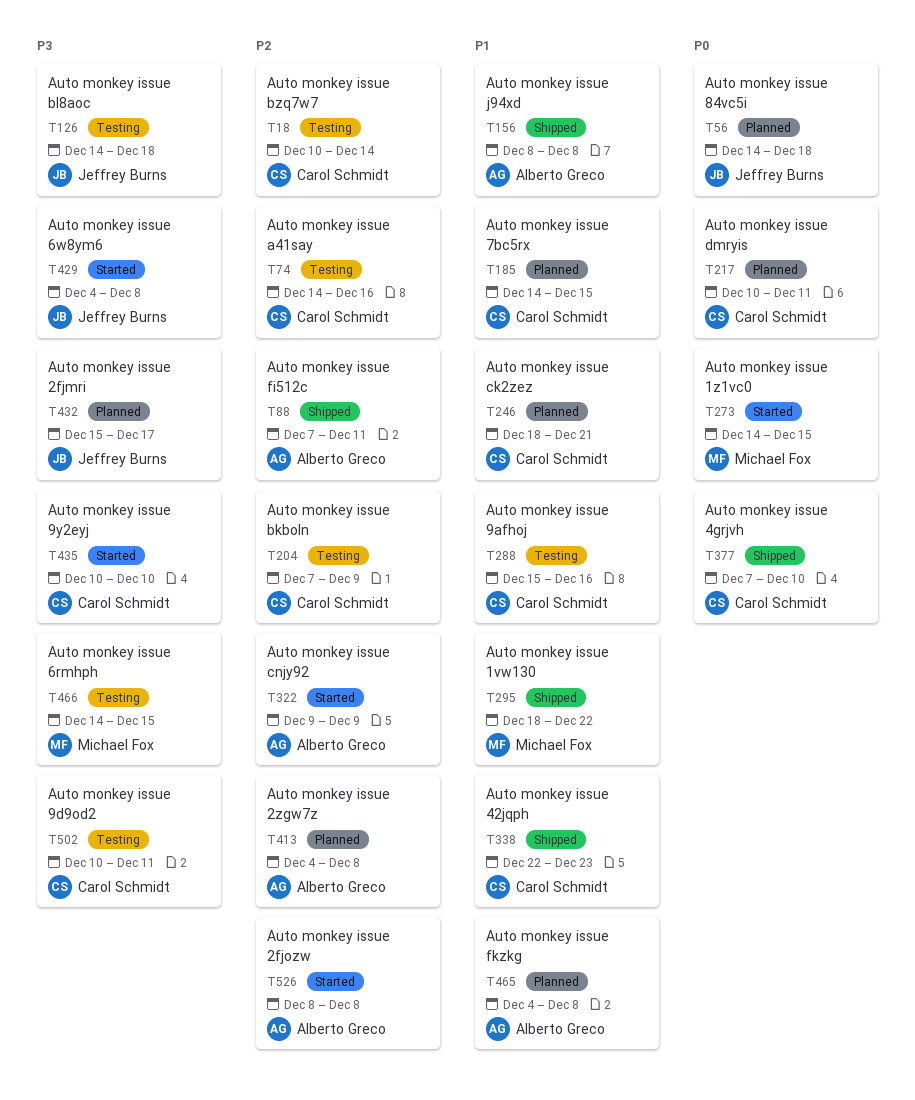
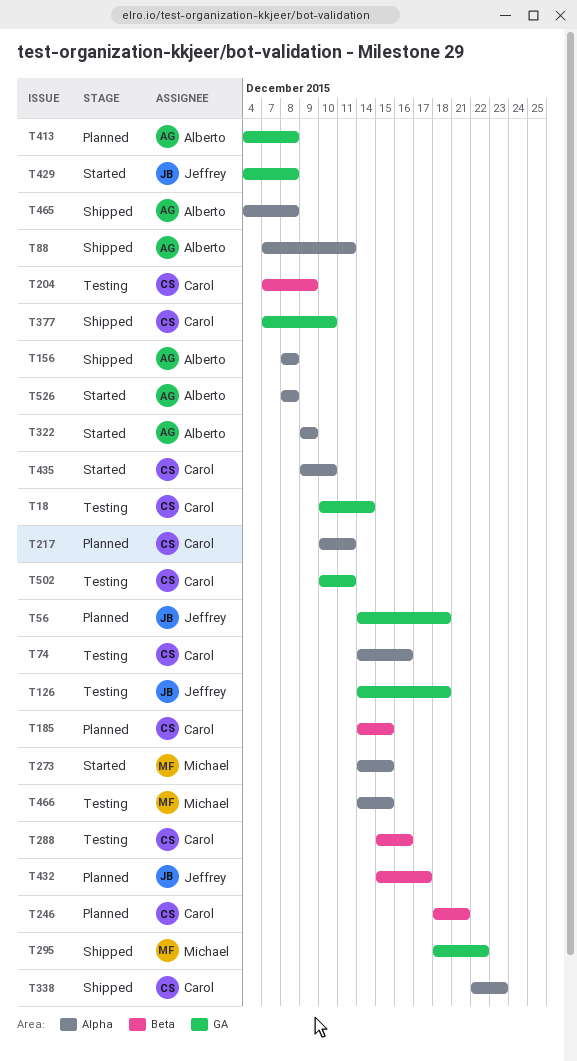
T435, start: Dec 10 -> Dec 9
T465, status: Planned -> Shipped

